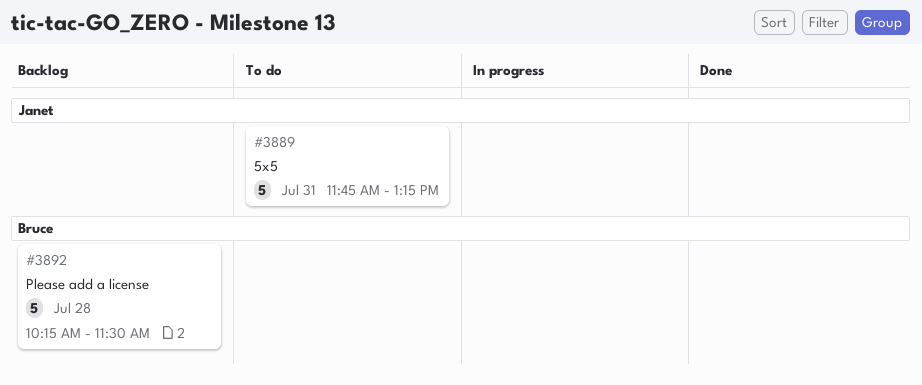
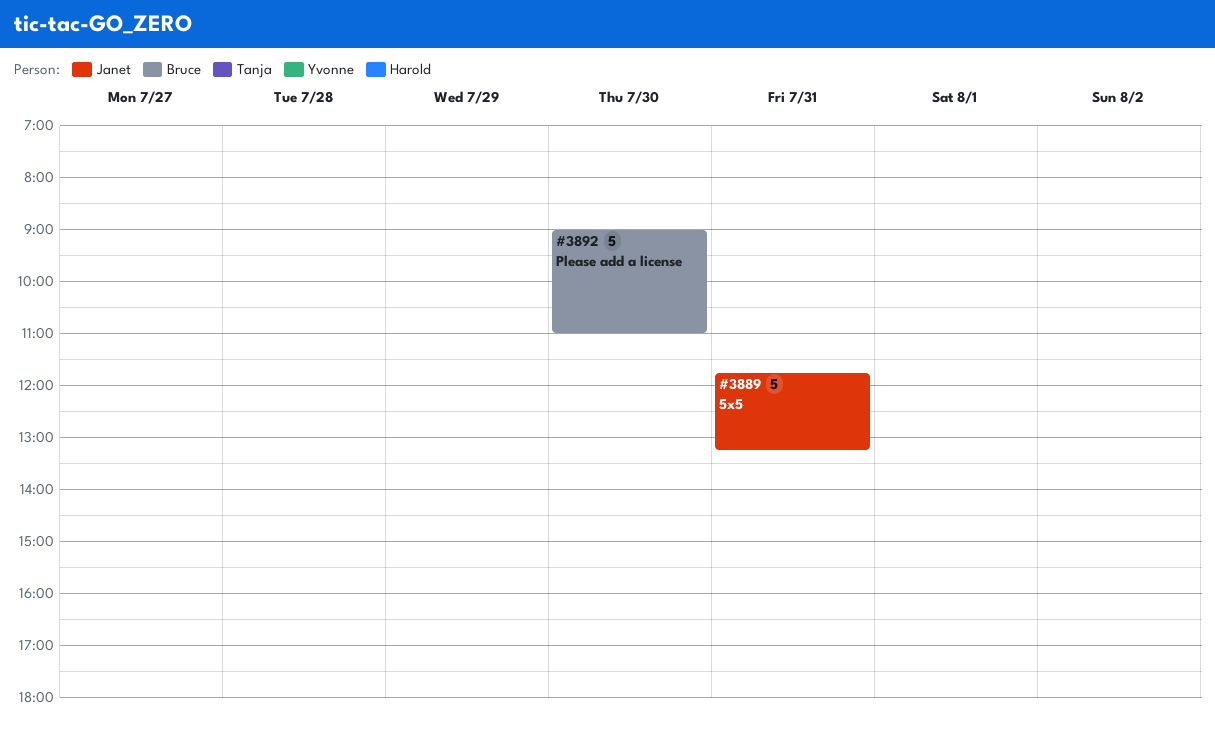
#3892, day: Jul 28 -> Jul 30
#3892, begins: 10:15 -> 09:00
#3892, ends: 11:30 -> 11:00

